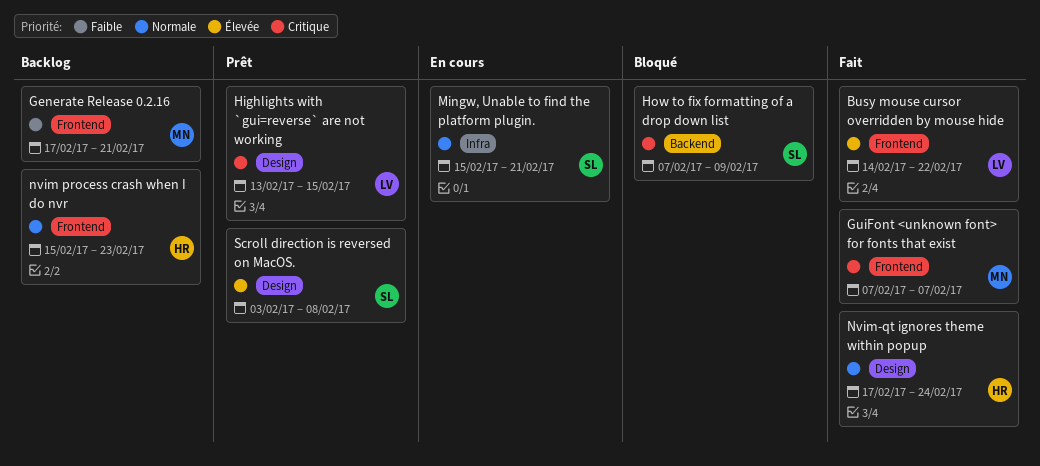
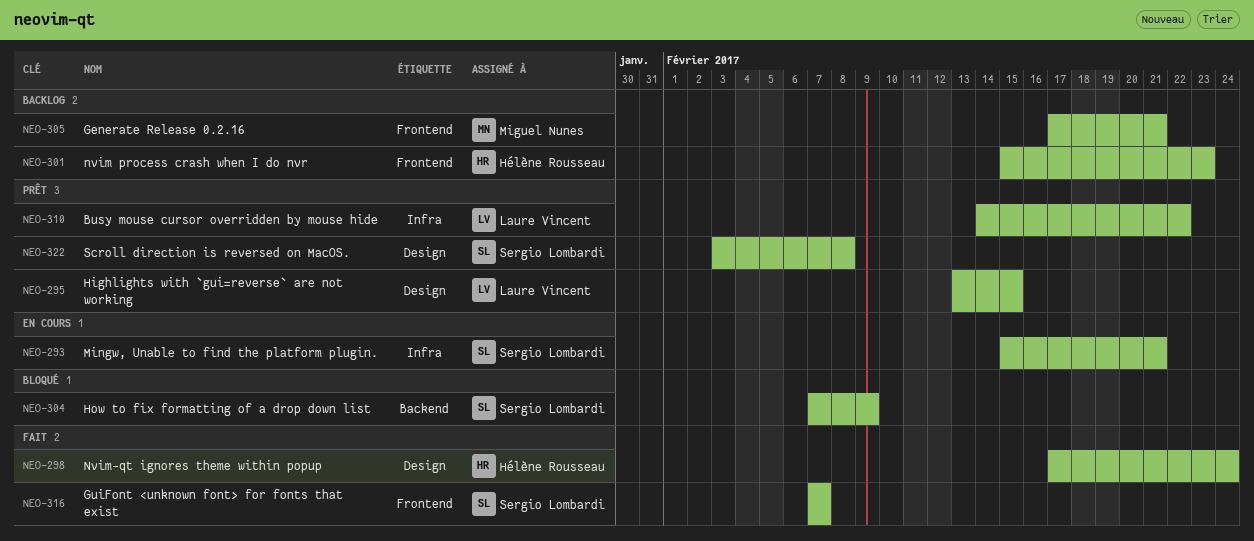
Busy mouse cursor overridden by mouse hide, status: Fait -> Prêt
Busy mouse cursor overridden by mouse hide, label: Frontend -> Infra
GuiFont <unknown font> for fonts that exist, owner: Miguel Nunes -> Sergio Lombardi

